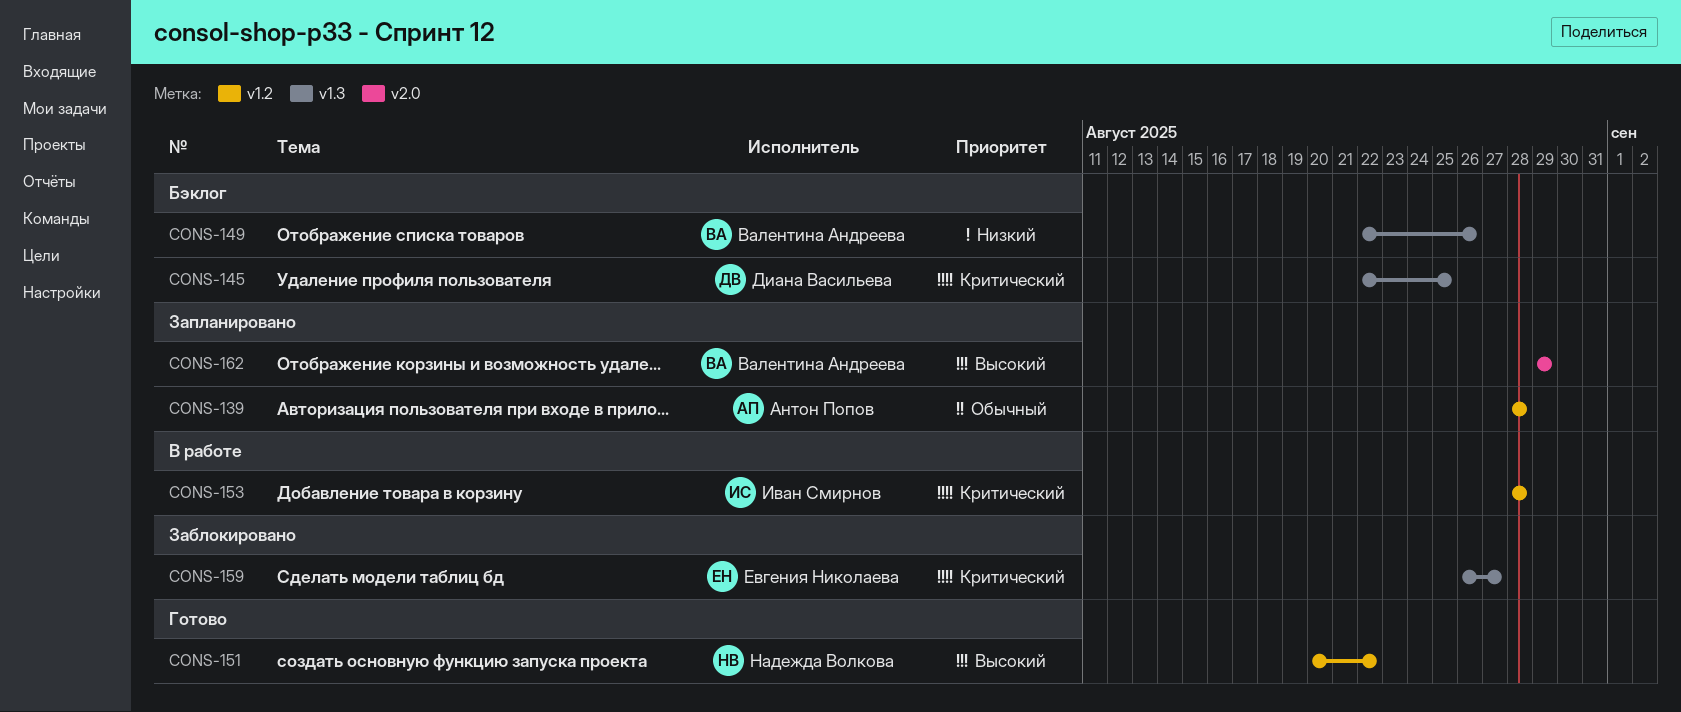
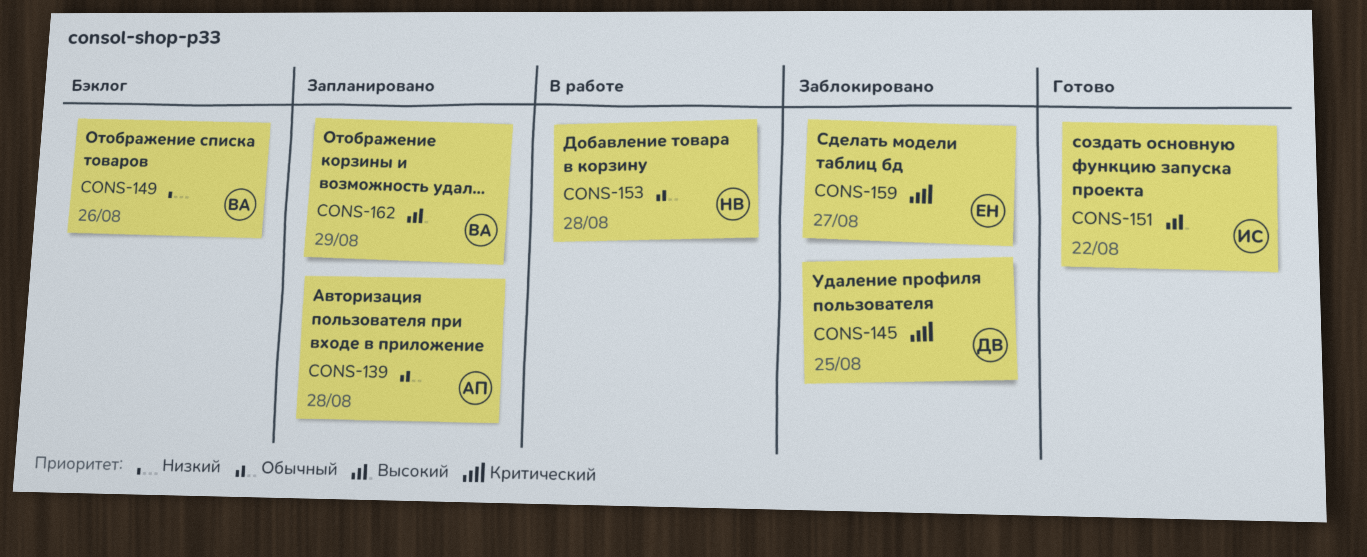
CONS-145, status: Бэклог -> Заблокировано
CONS-151, owner: Надежда Волкова -> Иван Смирнов
CONS-153, owner: Иван Смирнов -> Надежда Волкова
CONS-153, priority: Критический -> Обычный

